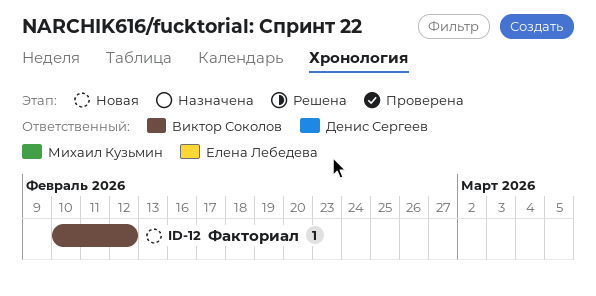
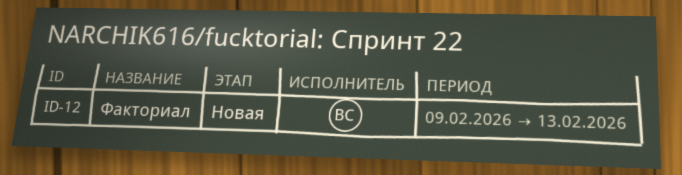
ID-12, start: Feb 10 -> Feb 9
ID-12, due: Feb 12 -> Feb 13

